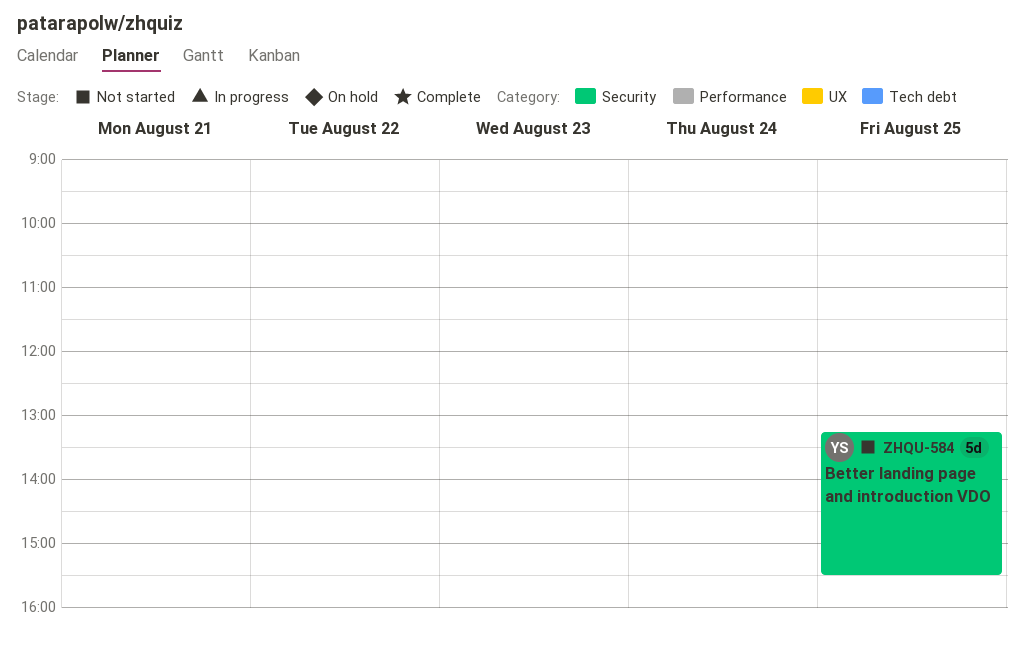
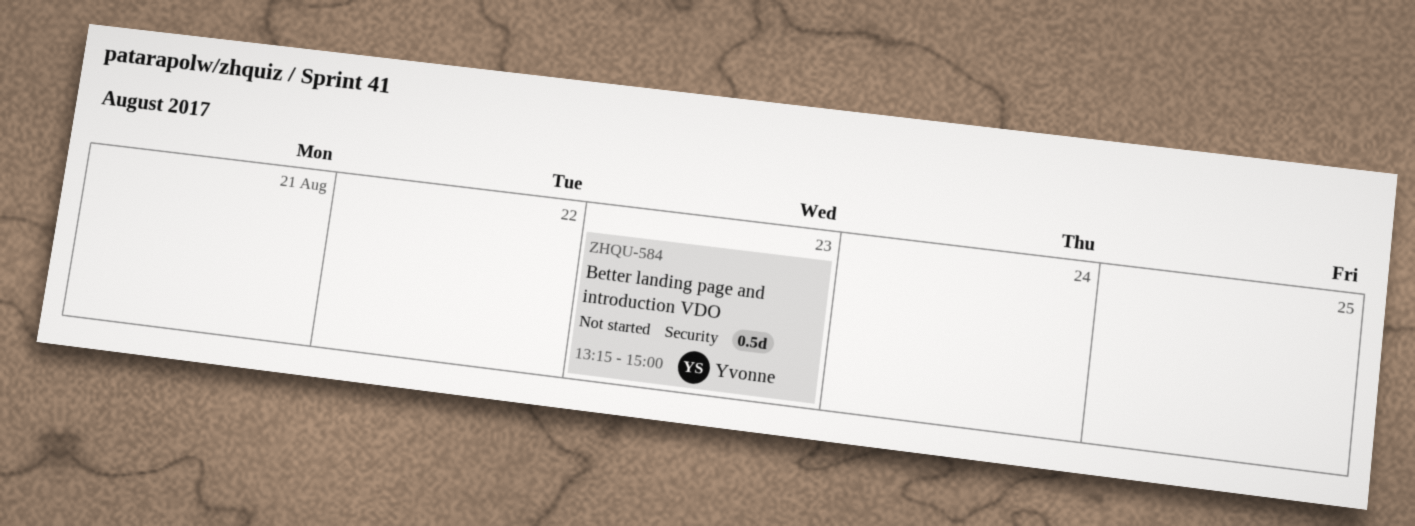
ZHQU-584, estimate: 5d -> 0.5d
ZHQU-584, day: Aug 25 -> Aug 23
ZHQU-584, ends: 15:30 -> 15:00

